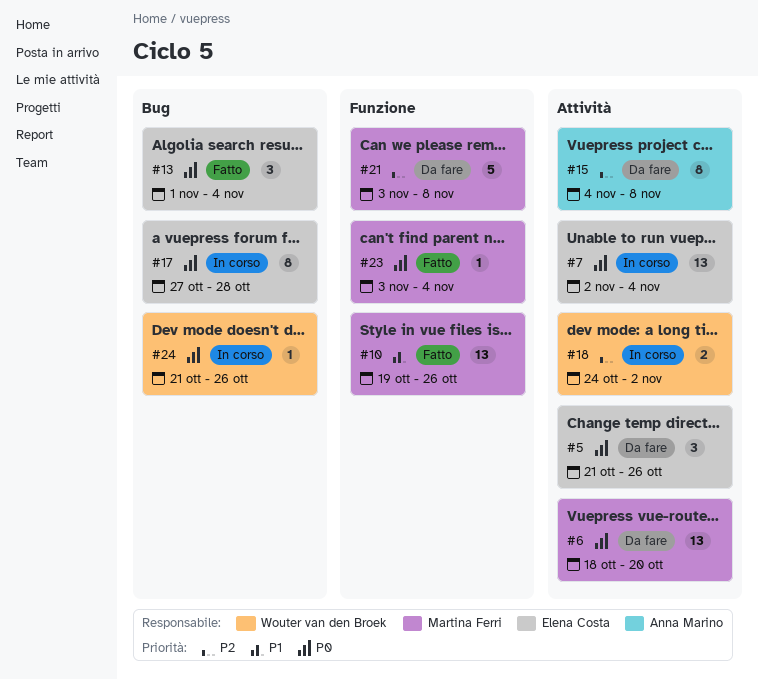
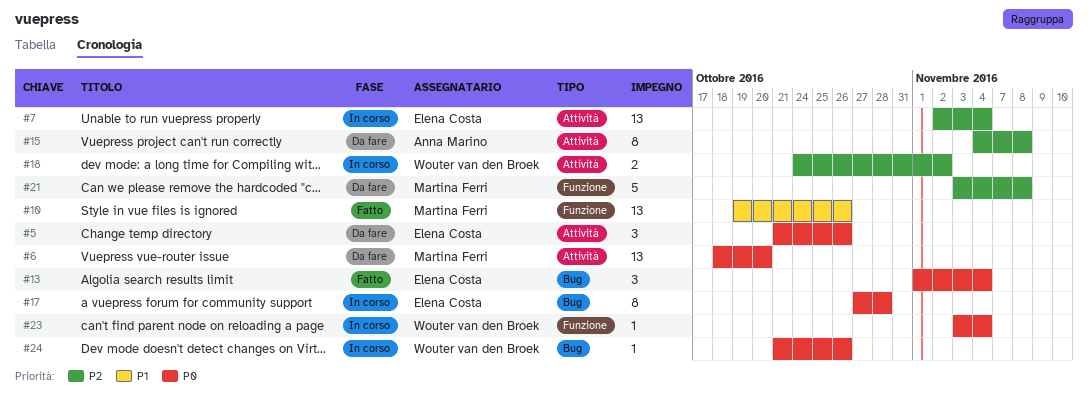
#7, priority: P0 -> P2
#23, status: Fatto -> In corso
#23, owner: Martina Ferri -> Wouter van den Broek

